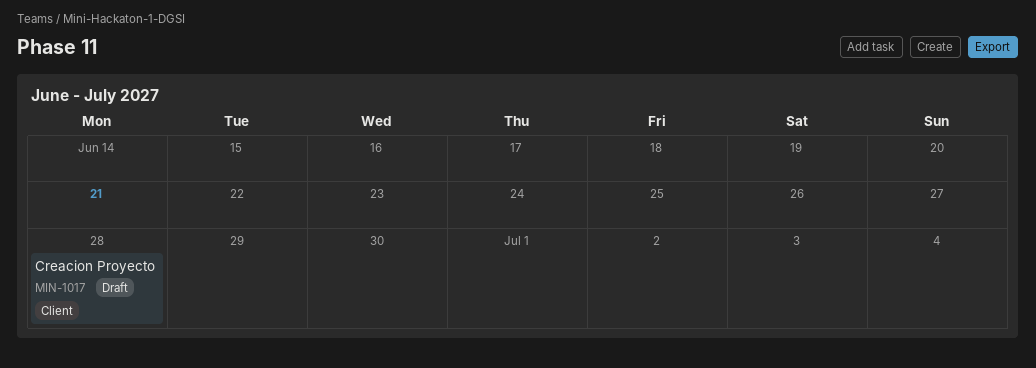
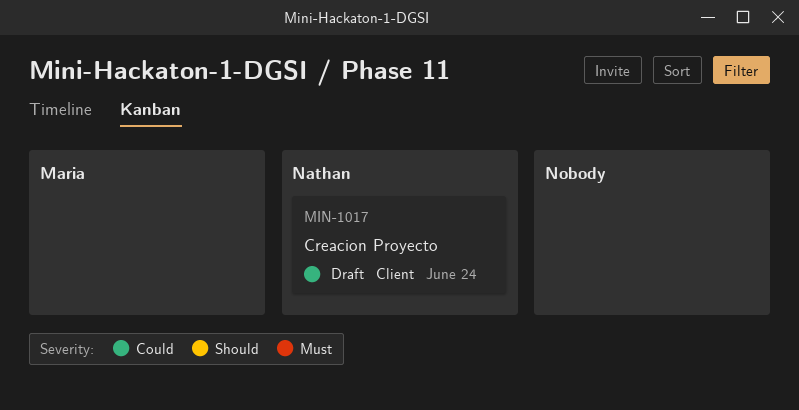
MIN-1017, due: Jun 28 -> Jun 24

